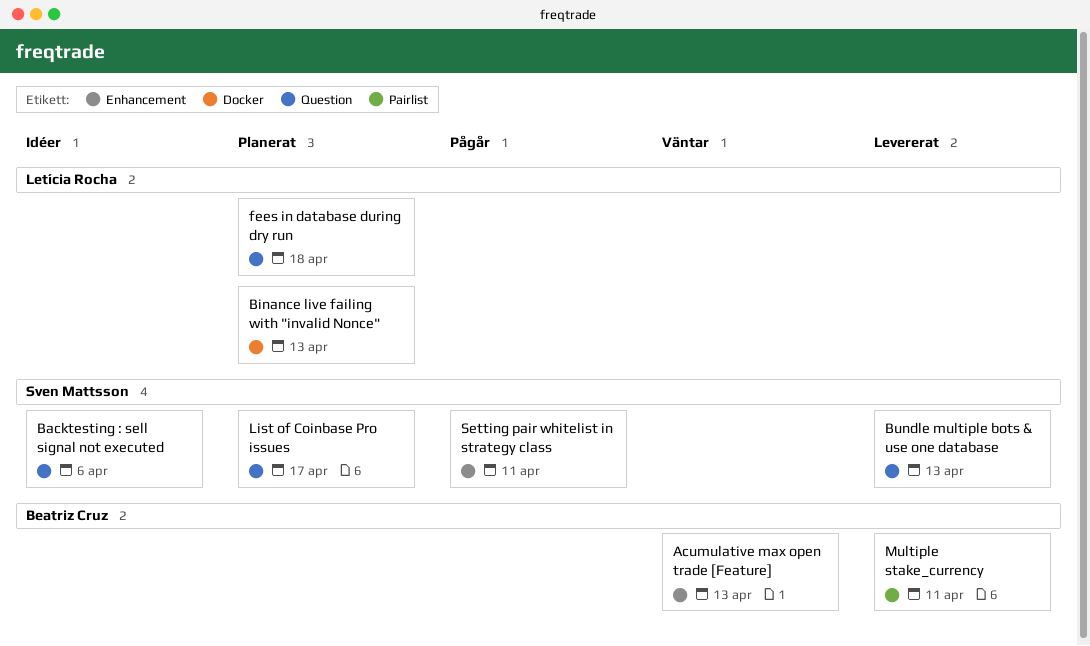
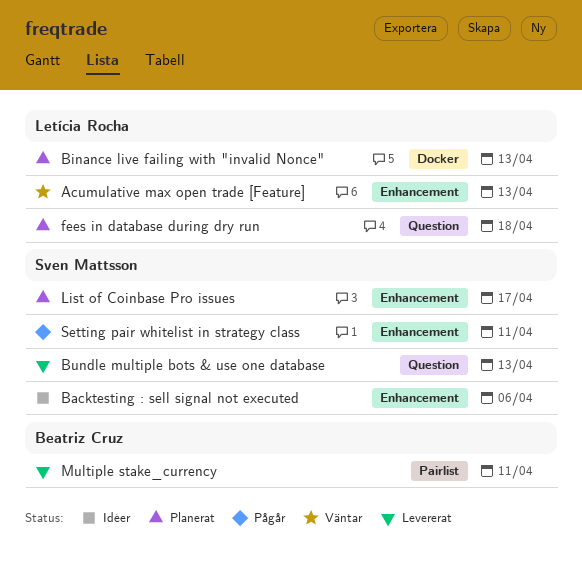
Acumulative max open trade [Feature], owner: Beatriz Cruz -> Letícia Rocha
Backtesting : sell signal not executed, label: Question -> Enhancement
List of Coinbase Pro issues, label: Question -> Enhancement

